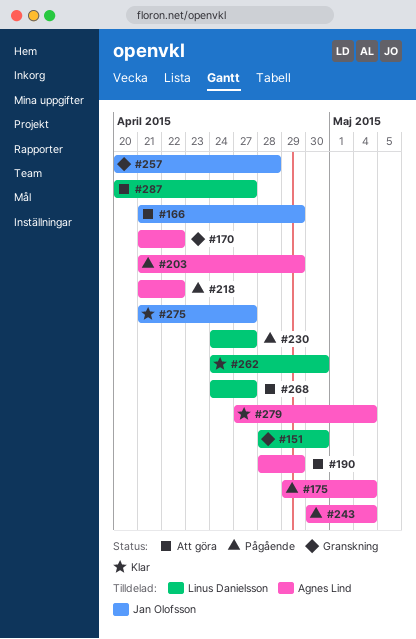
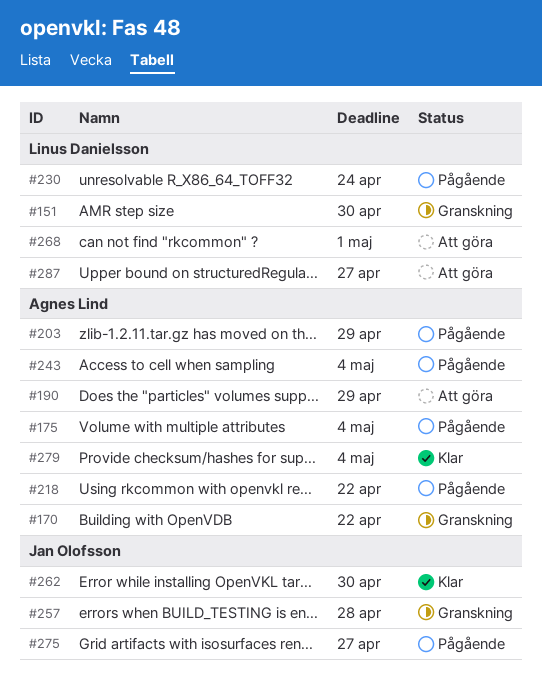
#166: present -> none
#230, due: Apr 27 -> Apr 24
#262, owner: Linus Danielsson -> Jan Olofsson
#268, due: Apr 27 -> May 1
#275, status: Klar -> Pågående

